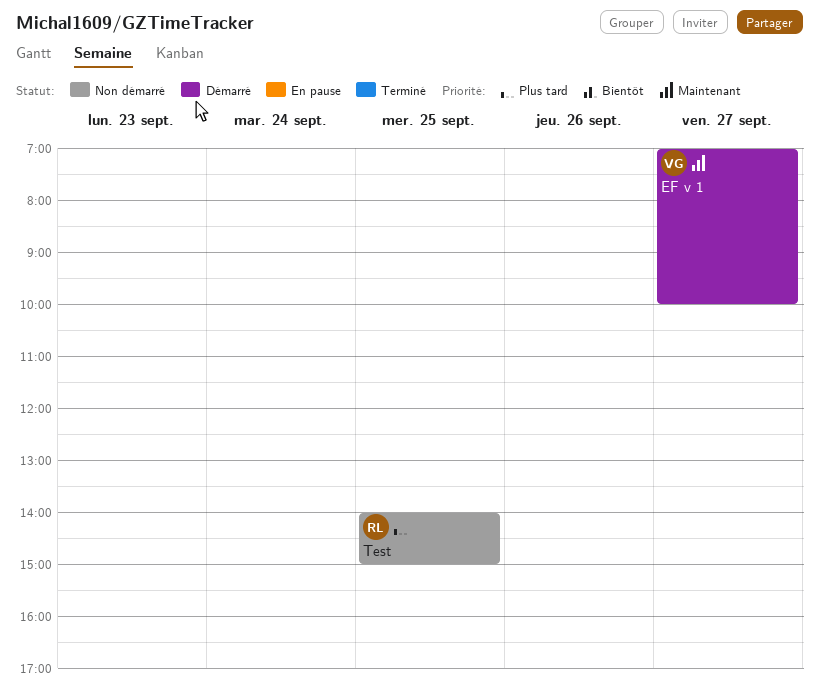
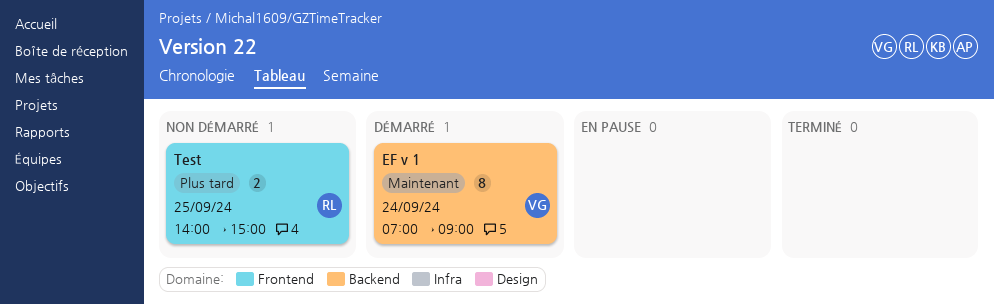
EF v 1, day: Sep 27 -> Sep 24
EF v 1, ends: 10:00 -> 09:00

